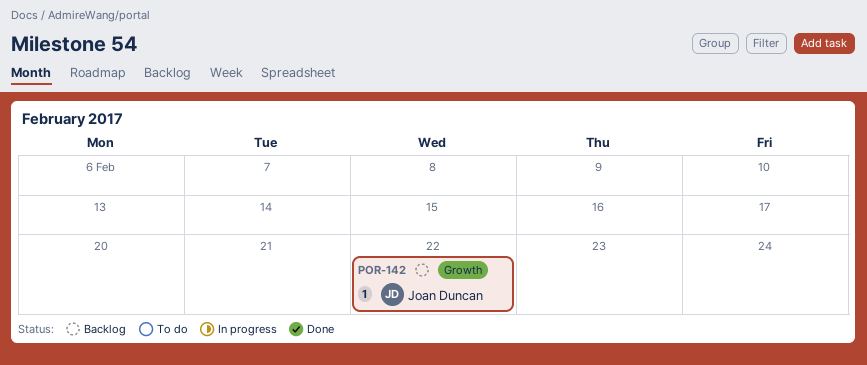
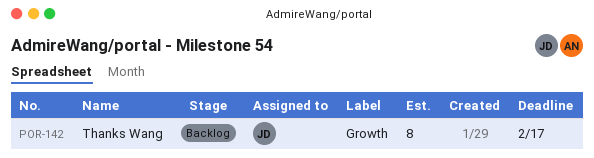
POR-142, estimate: 1 -> 8
POR-142, due: Feb 22 -> Feb 17

